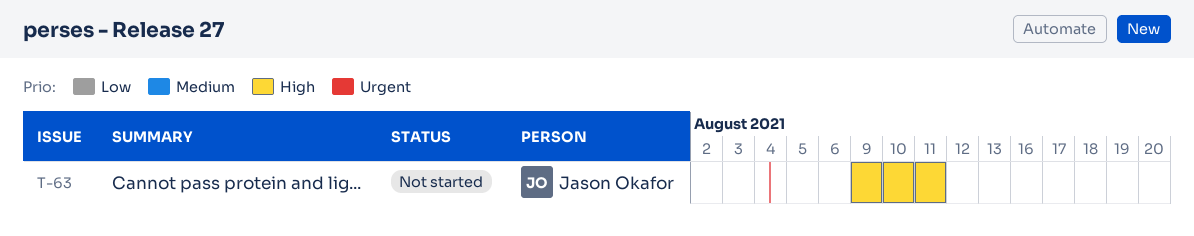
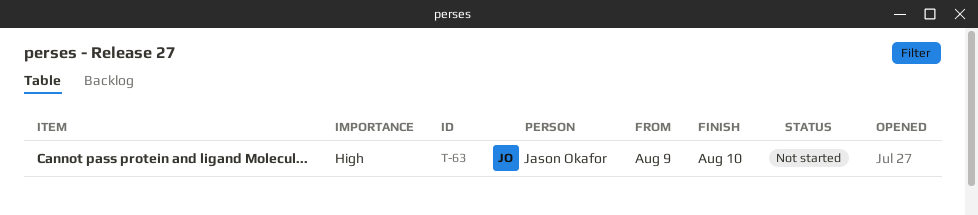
T-63, due: Aug 11 -> Aug 10

